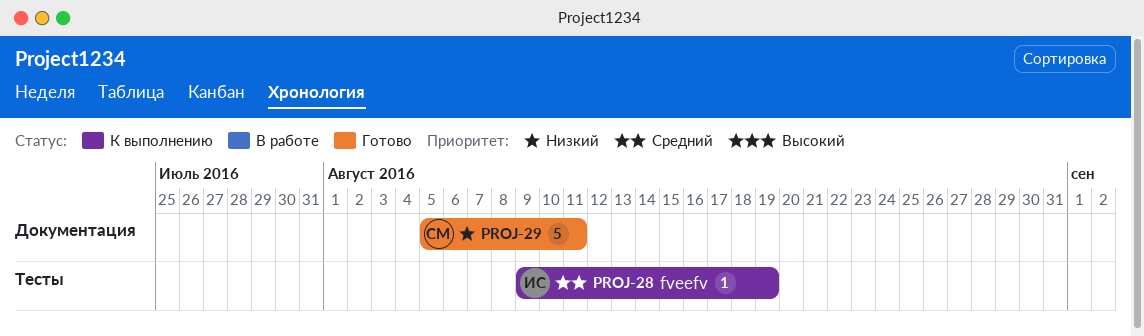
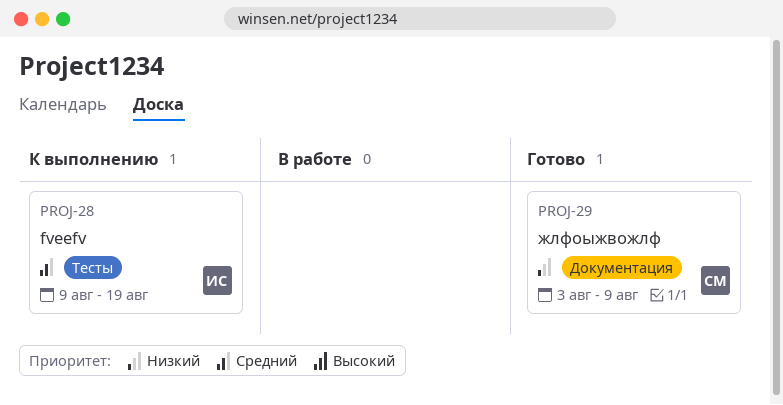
PROJ-29, start: Aug 5 -> Aug 3
PROJ-29, due: Aug 11 -> Aug 9

